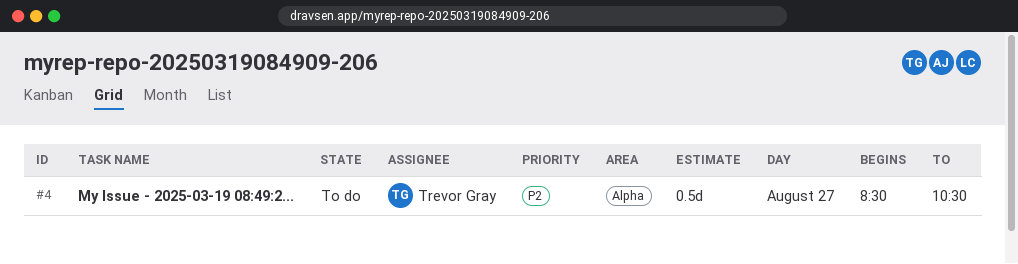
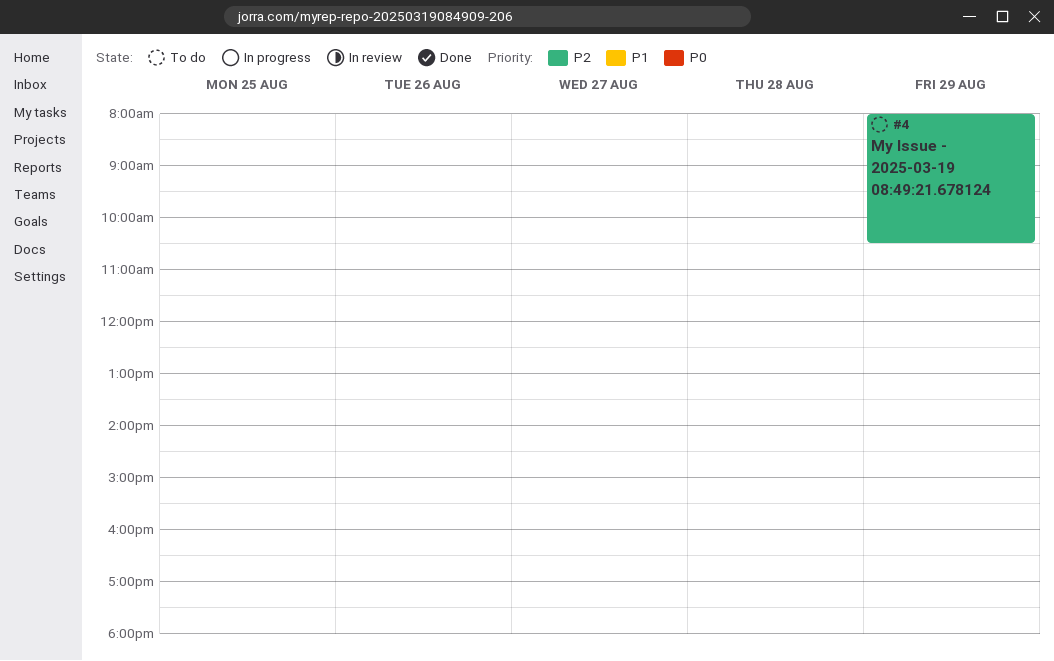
#4, day: Aug 27 -> Aug 29
#4, begins: 08:30 -> 08:00

